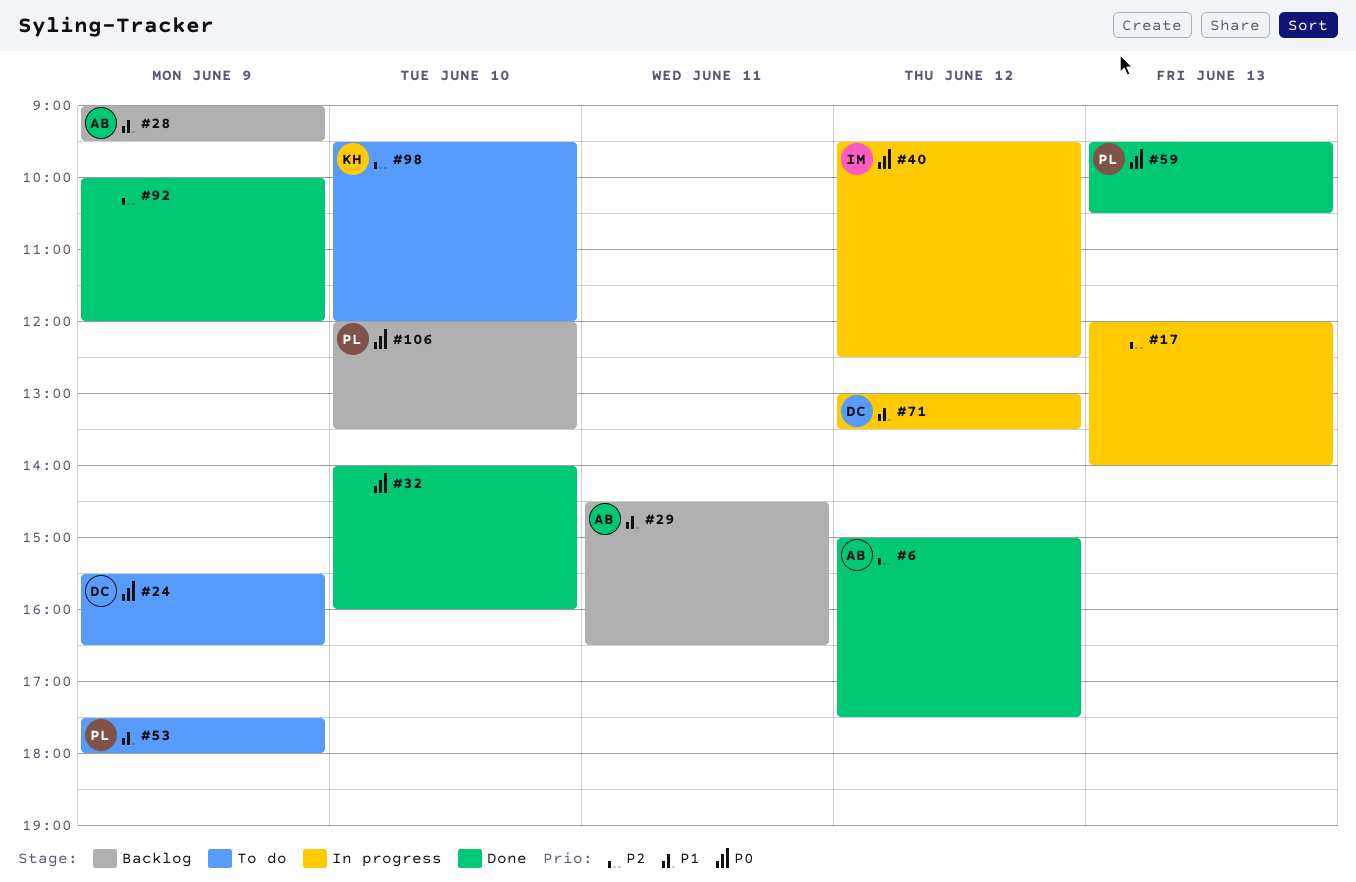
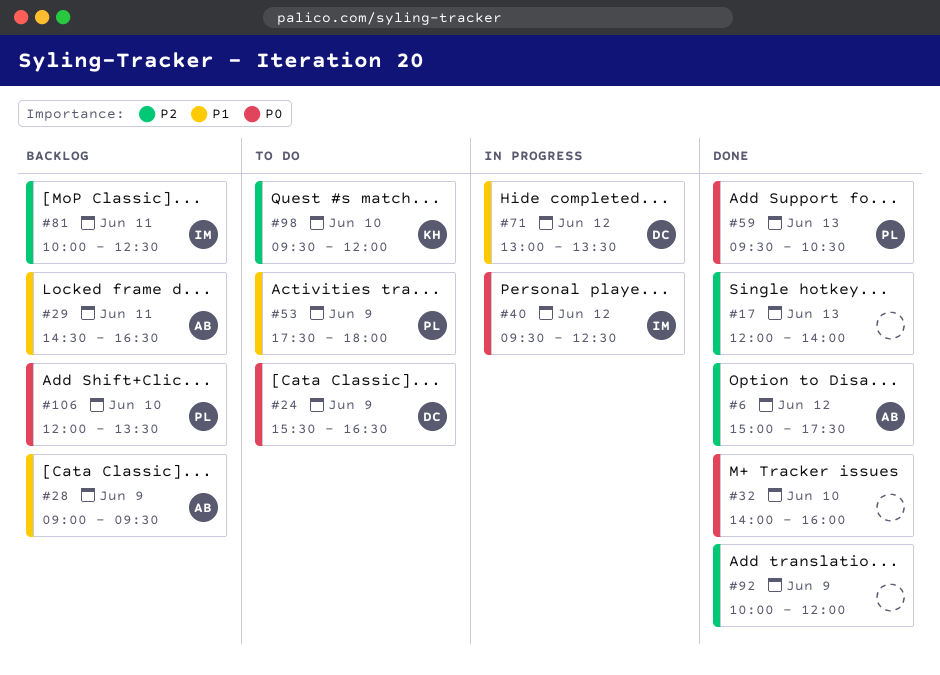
#17, status: In progress -> Done
#81: none -> present

